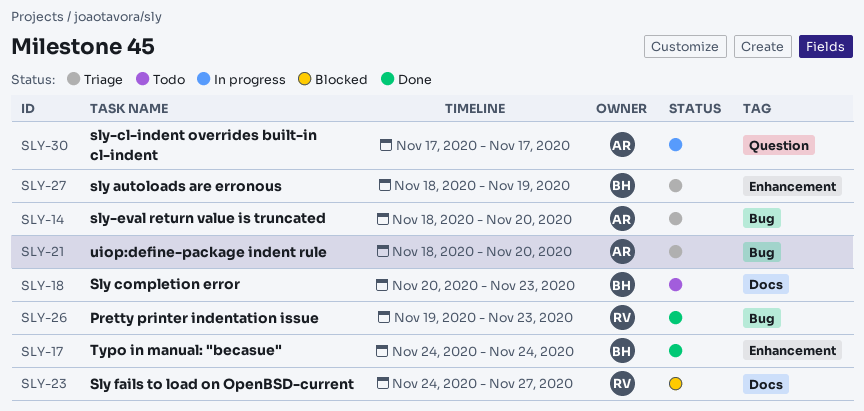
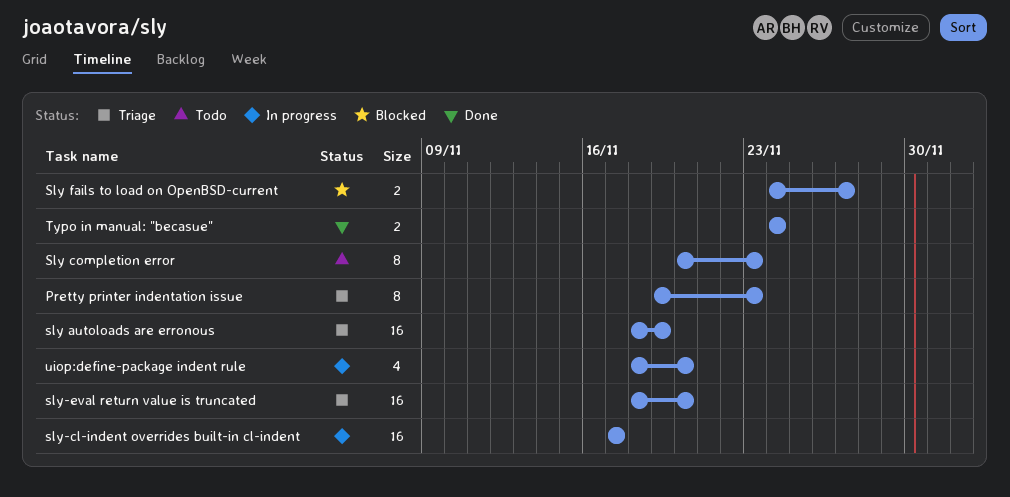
Pretty printer indentation issue, status: Done -> Triage
uiop:define-package indent rule, status: Triage -> In progress

